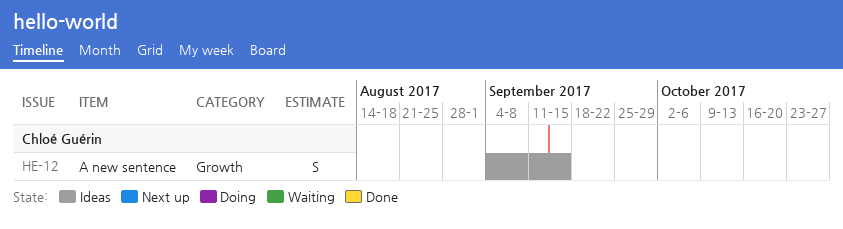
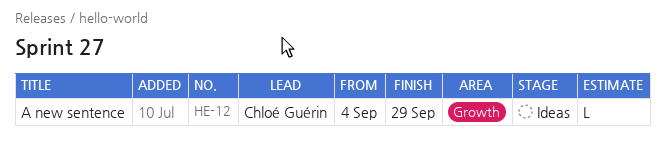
HE-12, estimate: S -> L
HE-12, due: Sep 15 -> Sep 29

